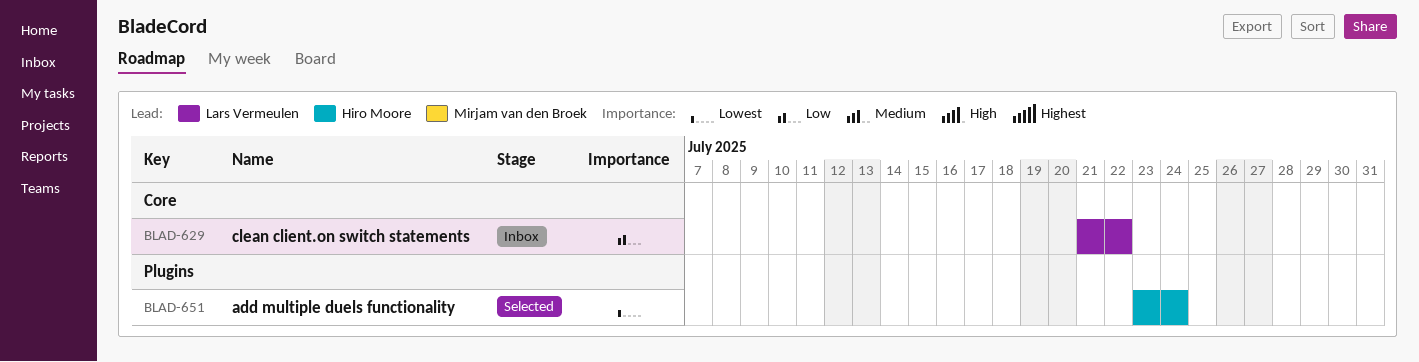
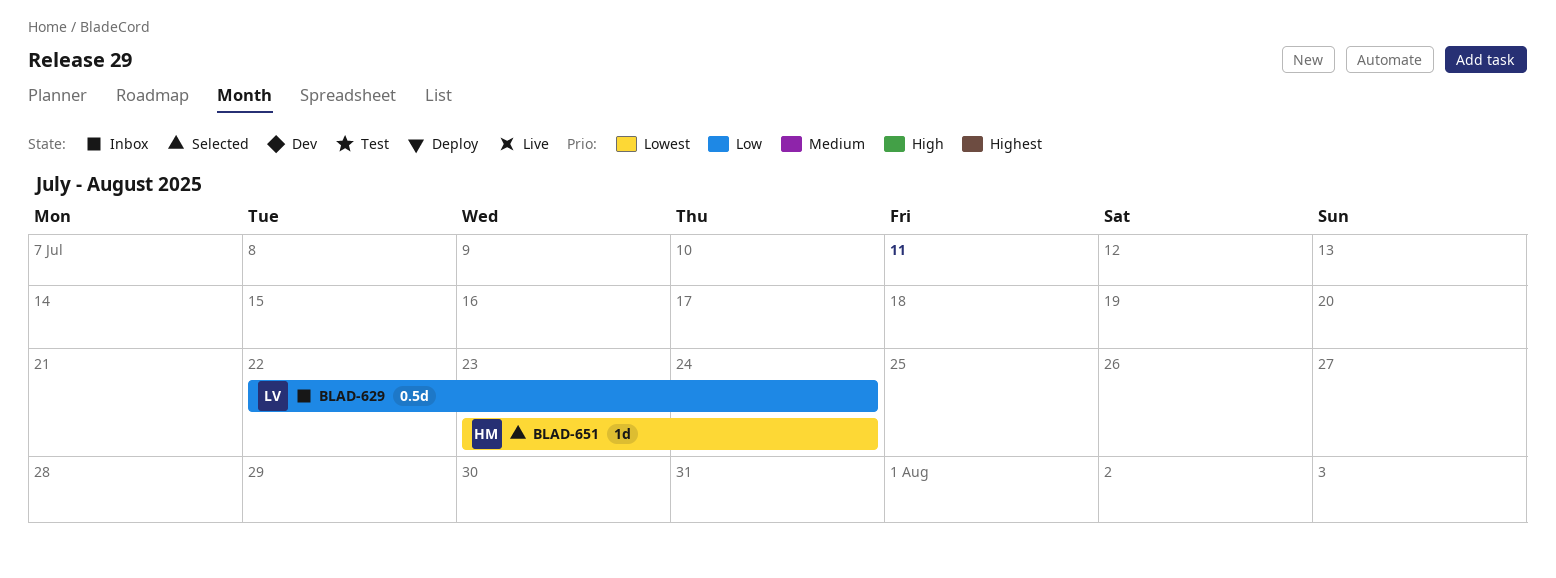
BLAD-629, start: Jul 21 -> Jul 22
BLAD-629, due: Jul 22 -> Jul 24

